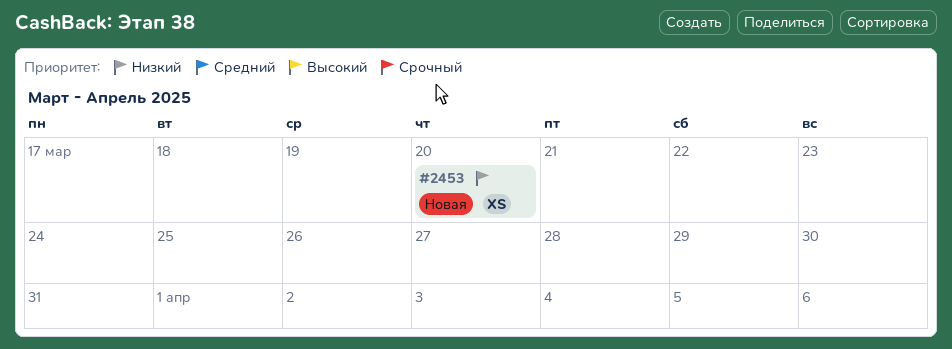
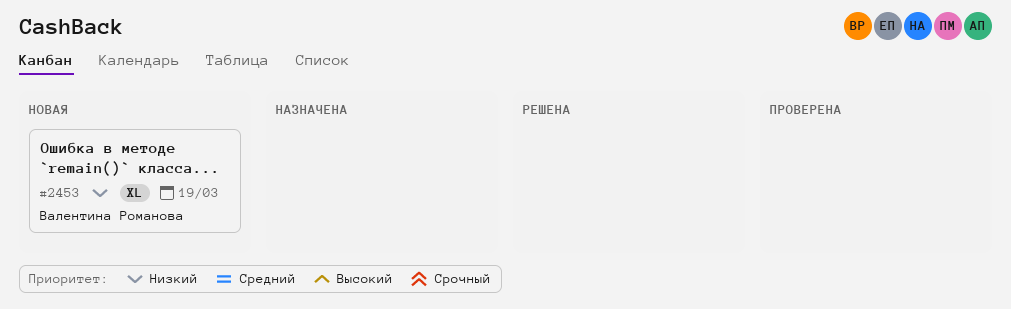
#2453, estimate: XS -> XL
#2453, due: Mar 20 -> Mar 19

